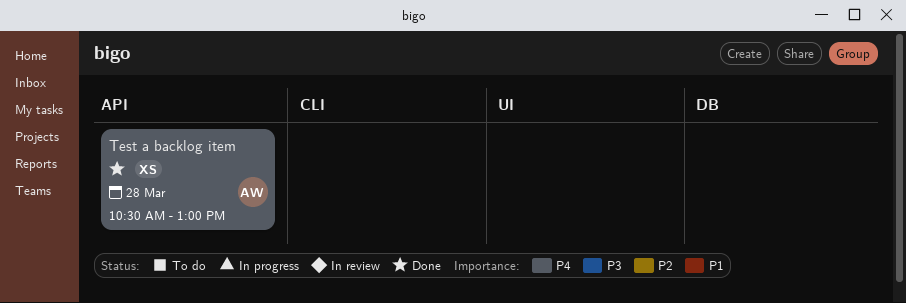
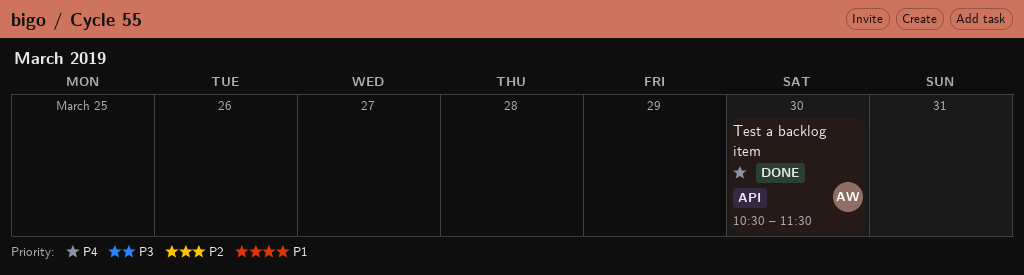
Test a backlog item, day: Mar 28 -> Mar 30
Test a backlog item, ends: 13:00 -> 11:30

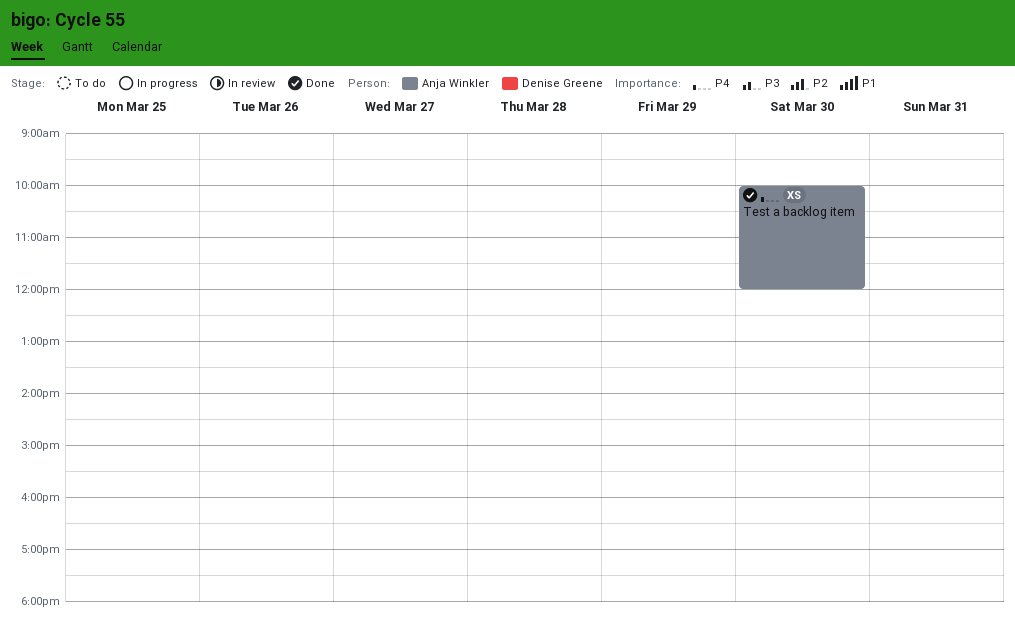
Test a backlog item, begins: 10:30 -> 10:00
Test a backlog item, ends: 11:30 -> 12:00

